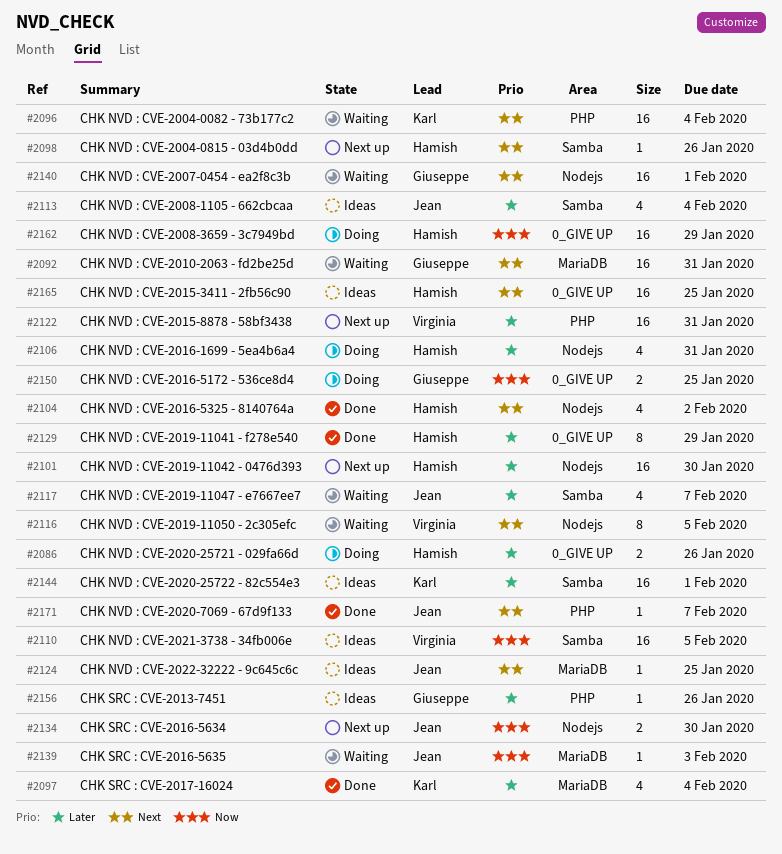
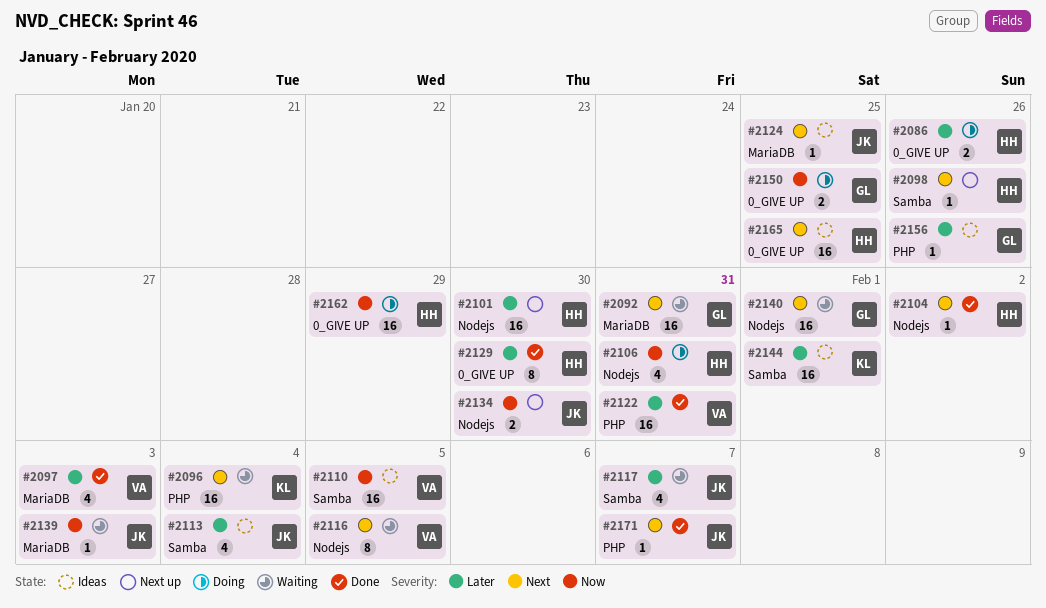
#2097, owner: Karl -> Virginia
#2097, due: Feb 4 -> Feb 3
#2104, estimate: 4 -> 1
#2106, priority: Later -> Now
#2122, status: Next up -> Done
#2129, due: Jan 29 -> Jan 30

